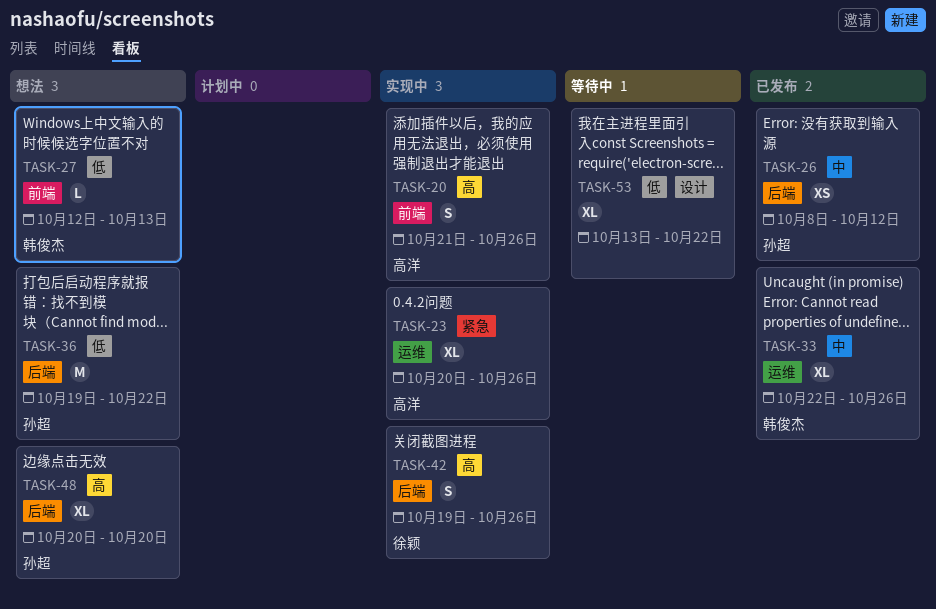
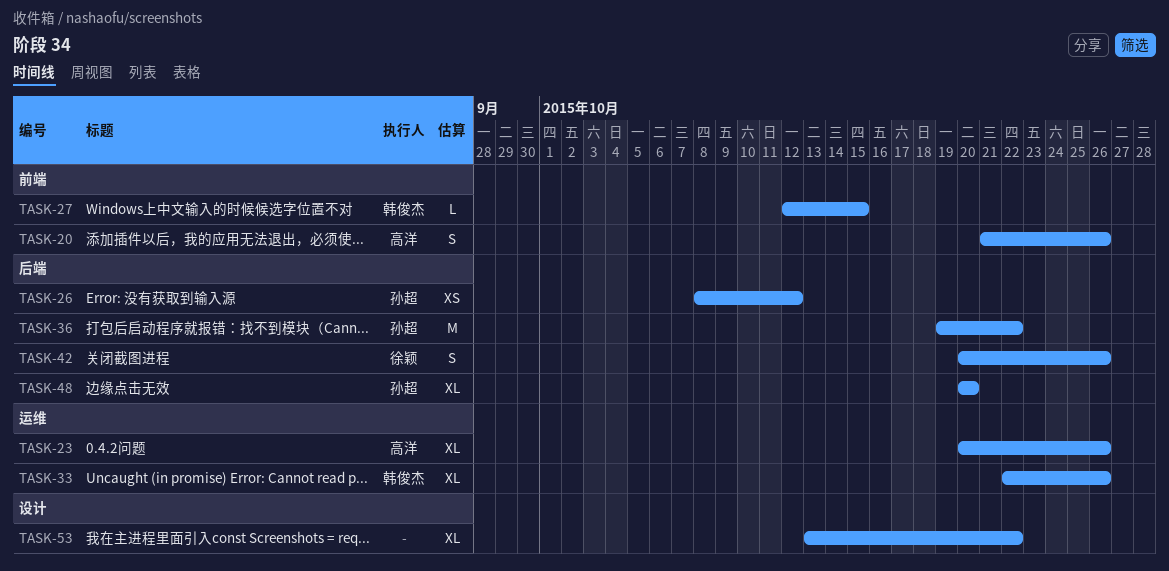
TASK-27, due: Oct 13 -> Oct 15
TASK-42, start: Oct 19 -> Oct 20

